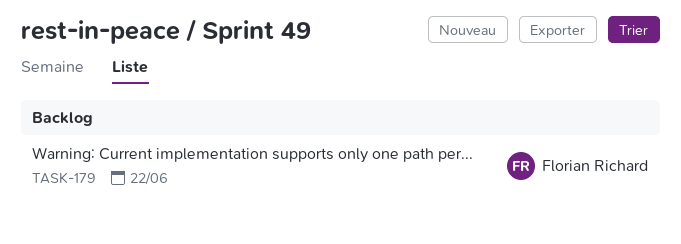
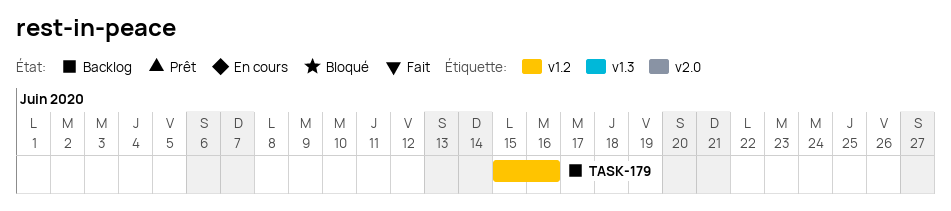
TASK-179, due: Jun 22 -> Jun 16

